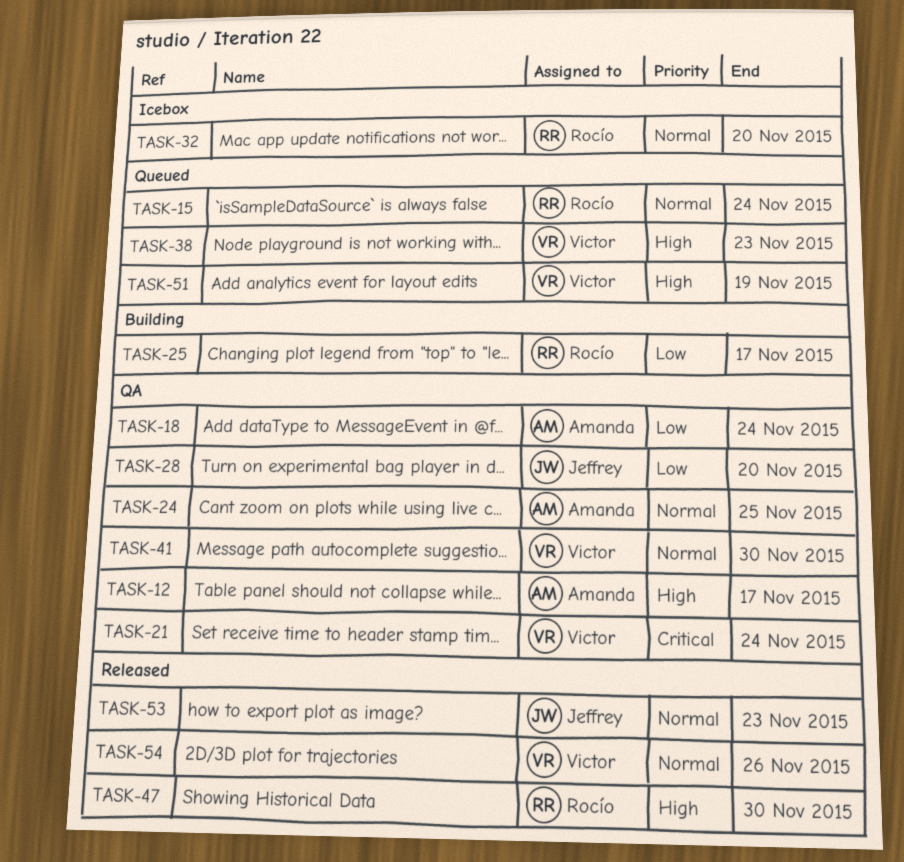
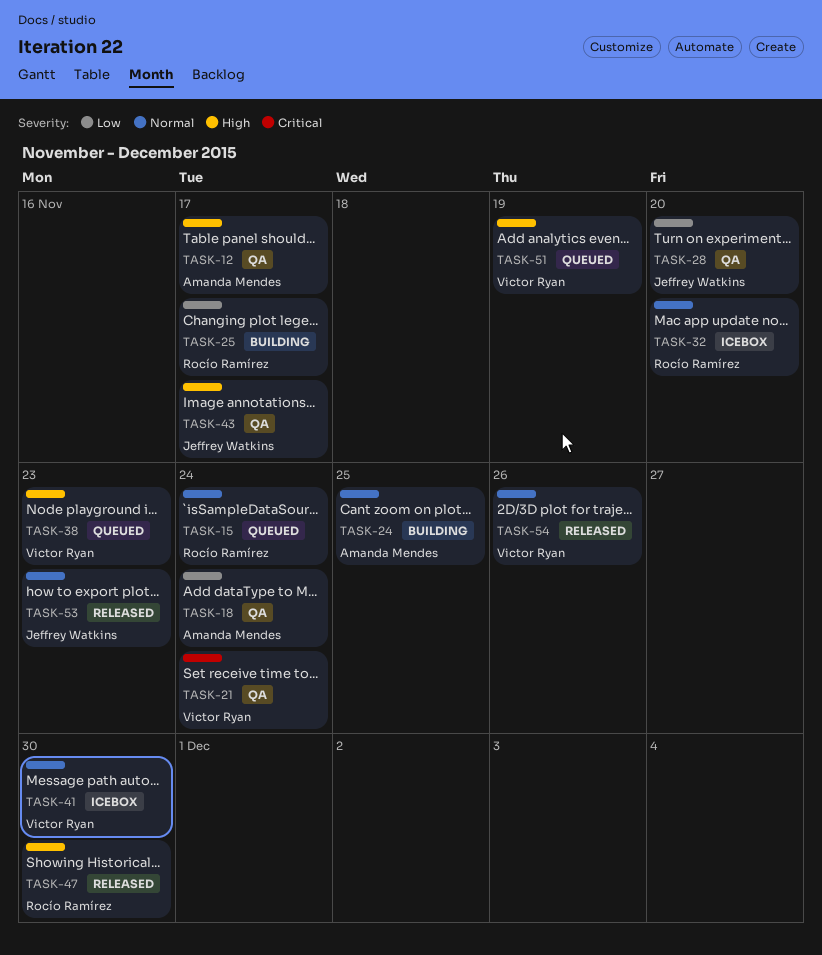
TASK-24, status: QA -> Building
TASK-41, status: QA -> Icebox
TASK-43: none -> present

